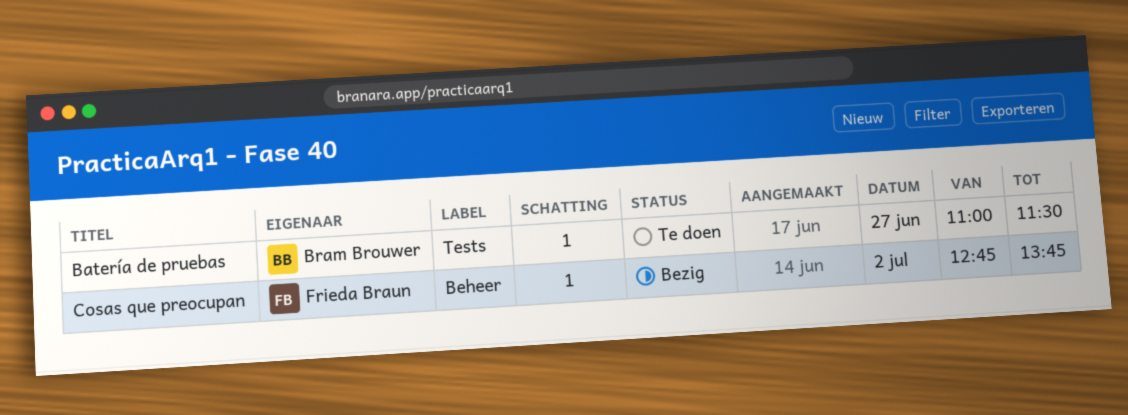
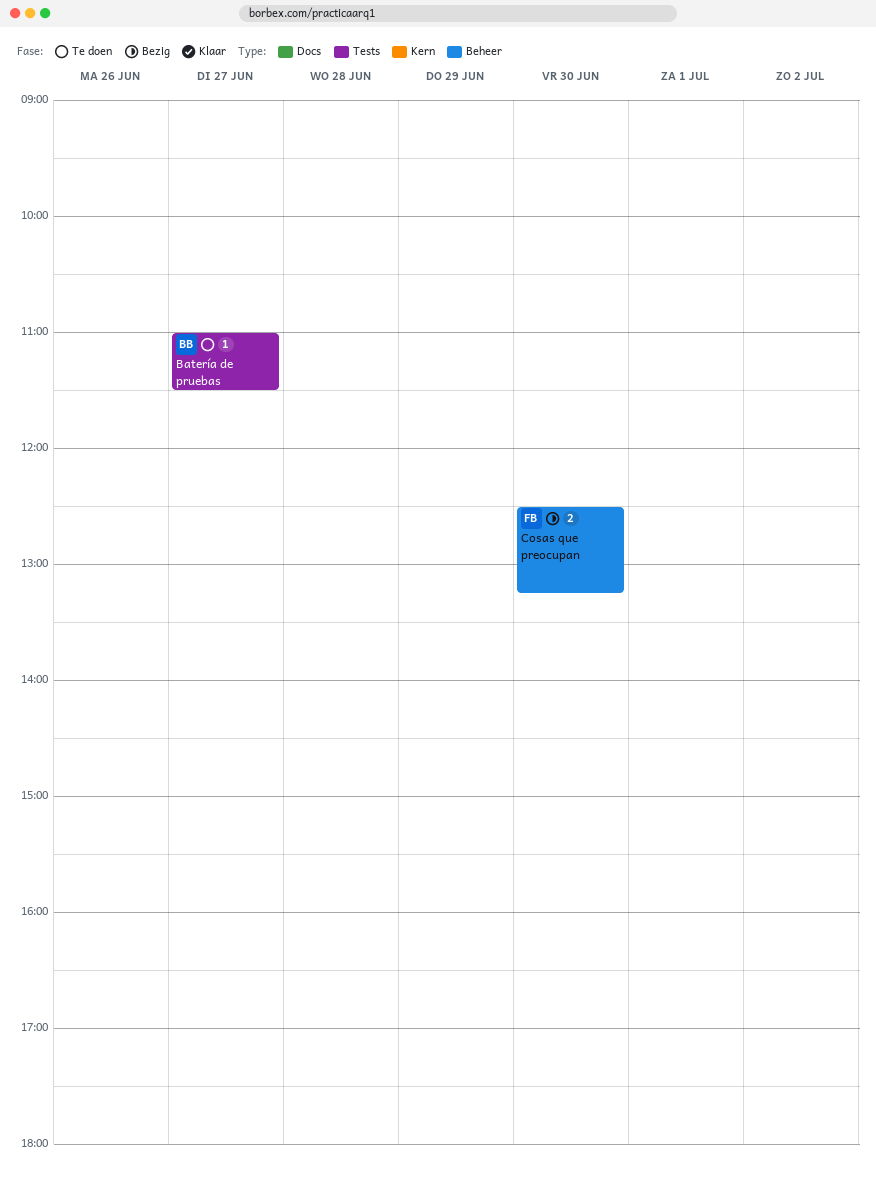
Cosas que preocupan, estimate: 1 -> 2
Cosas que preocupan, day: Jul 2 -> Jun 30
Cosas que preocupan, begins: 12:45 -> 12:30
Cosas que preocupan, ends: 13:45 -> 13:15

